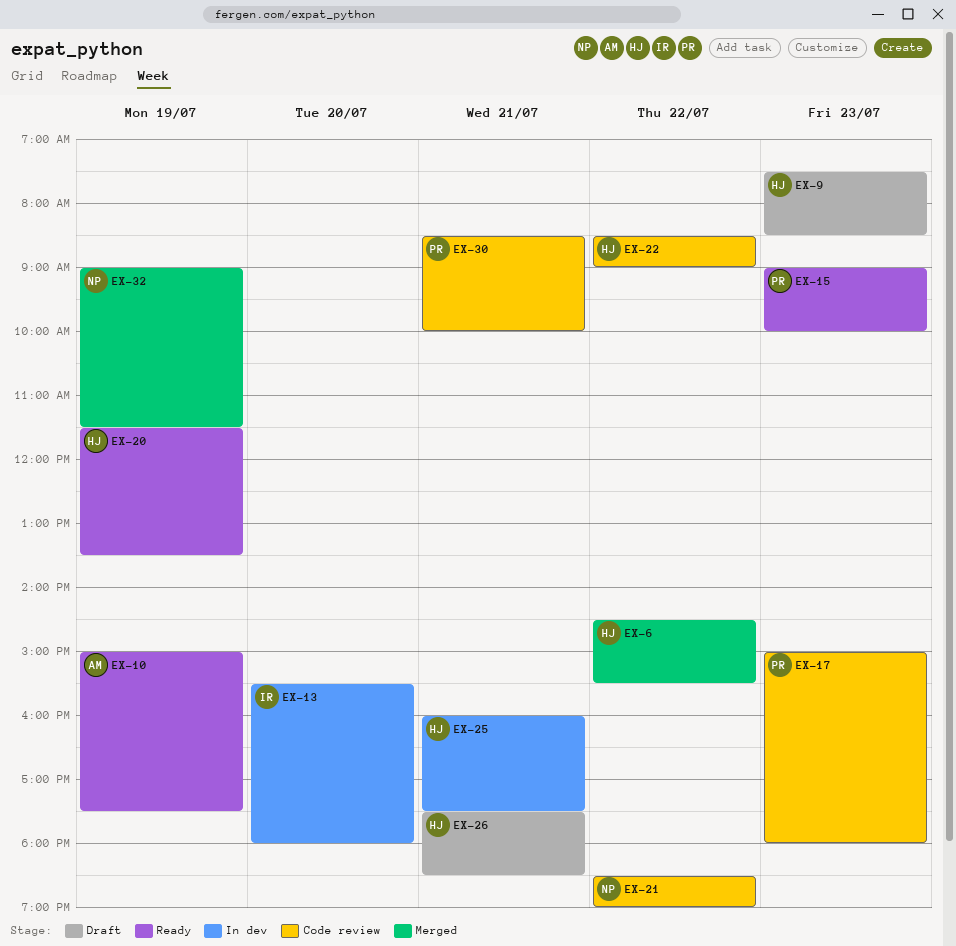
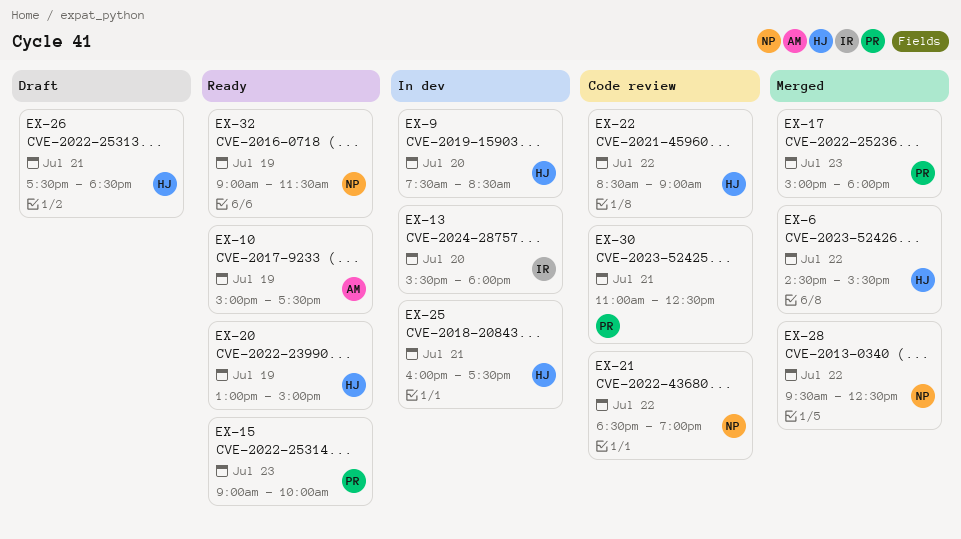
EX-9, status: Draft -> In dev
EX-9, day: Jul 23 -> Jul 20
EX-17, status: Code review -> Merged
EX-20, begins: 11:30 -> 13:00
EX-20, ends: 13:30 -> 15:00
EX-28: none -> present
EX-30, begins: 08:30 -> 11:00
EX-30, ends: 10:00 -> 12:30
EX-32, status: Merged -> Ready

